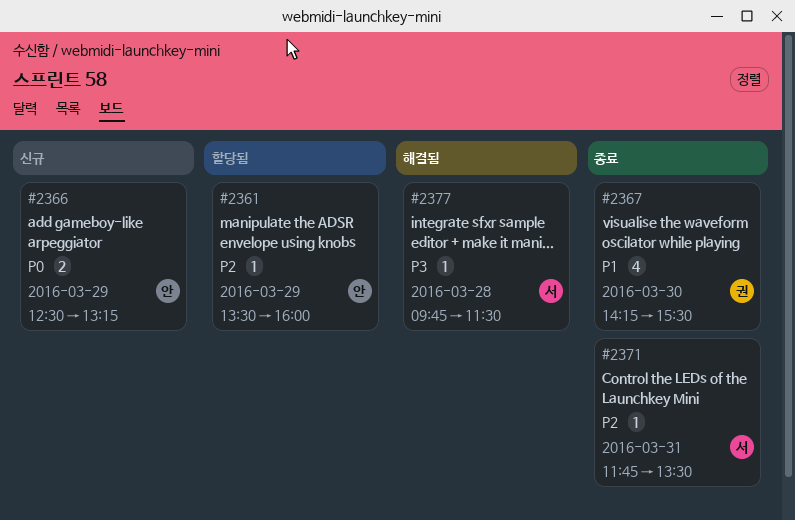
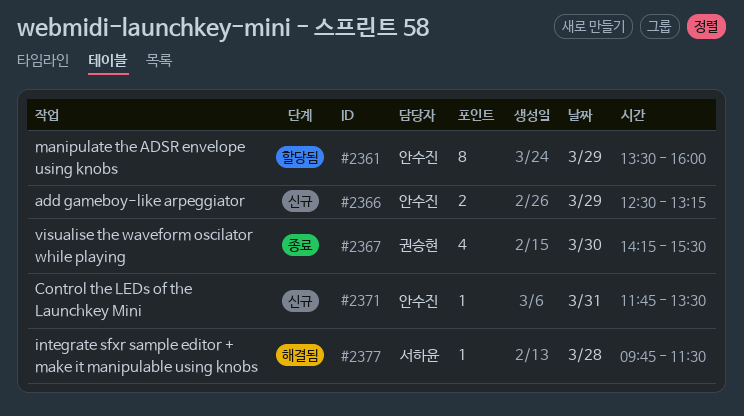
#2361, estimate: 1 -> 8
#2371, status: 종료 -> 신규
#2371, owner: 서하윤 -> 안수진

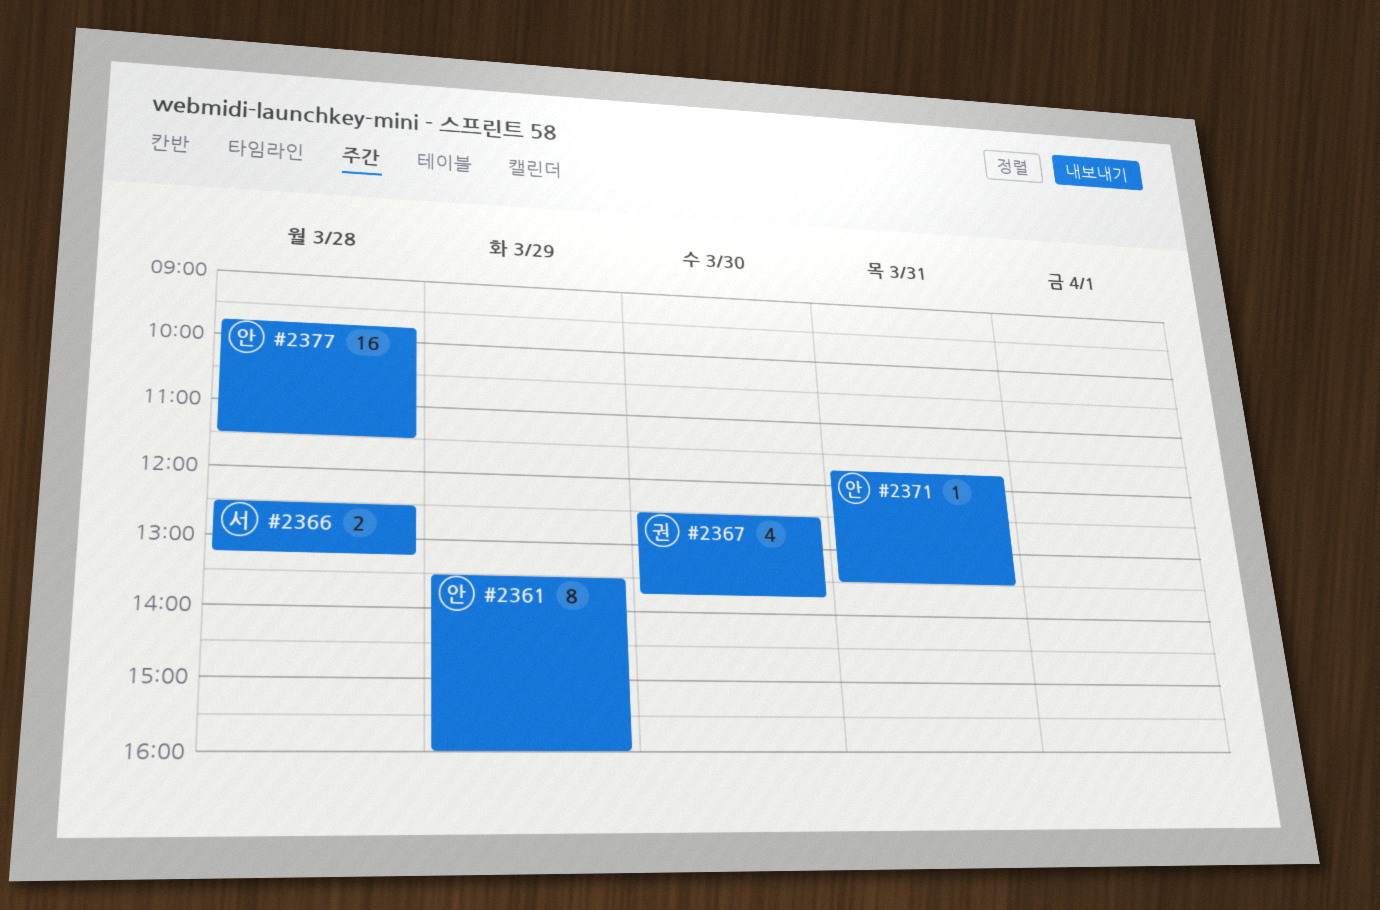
#2366, owner: 안수진 -> 서하윤
#2366, day: Mar 29 -> Mar 28
#2367, begins: 14:15 -> 12:30
#2367, ends: 15:30 -> 13:45
#2377, owner: 서하윤 -> 안수진
#2377, estimate: 1 -> 16

